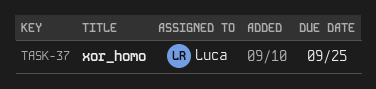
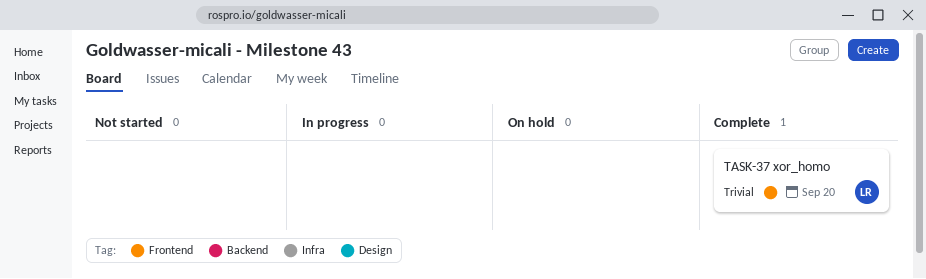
TASK-37, due: Sep 25 -> Sep 20

